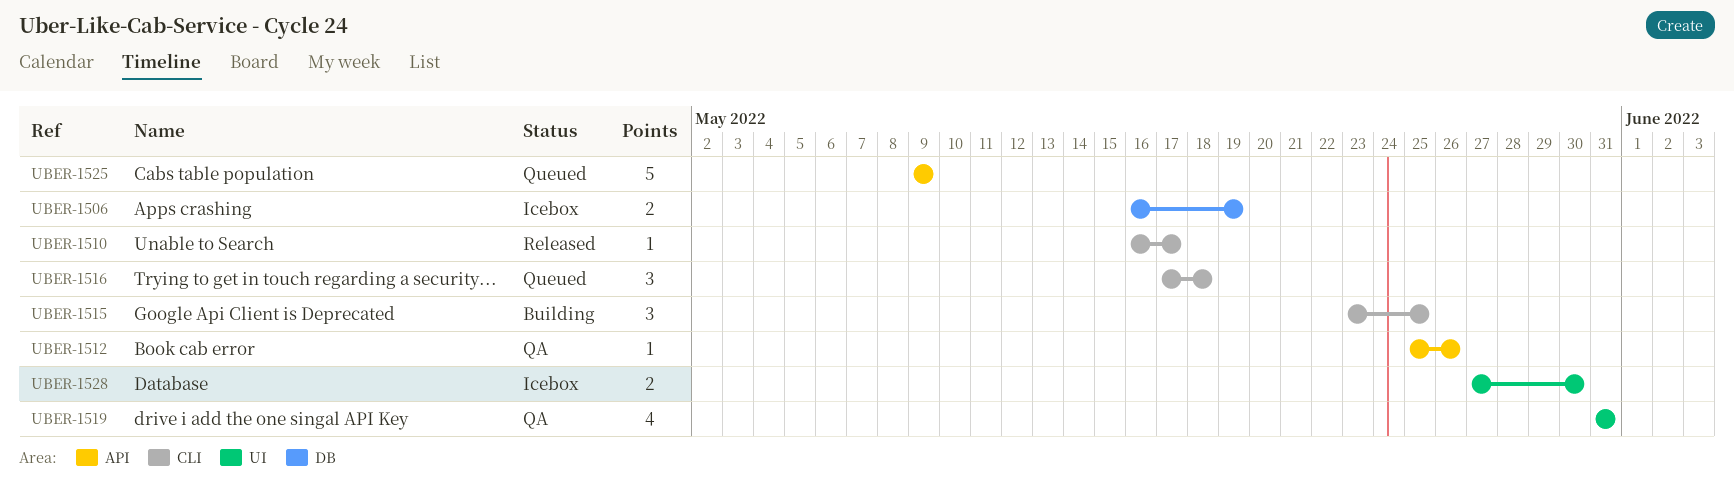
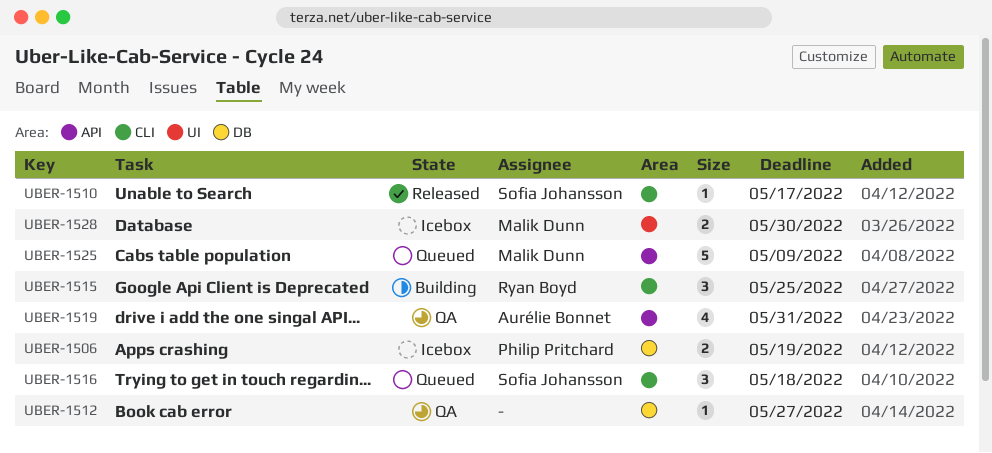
UBER-1512, label: API -> DB
UBER-1512, due: May 26 -> May 27
UBER-1519, label: UI -> API

